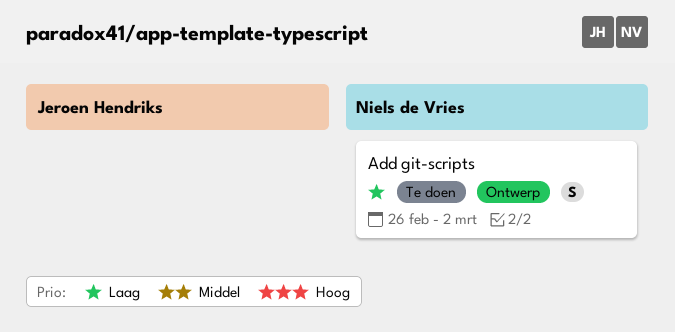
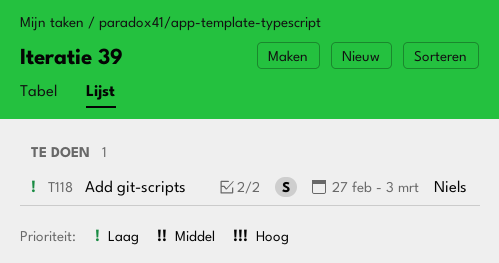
Add git-scripts, start: Feb 26 -> Feb 27
Add git-scripts, due: Mar 2 -> Mar 3

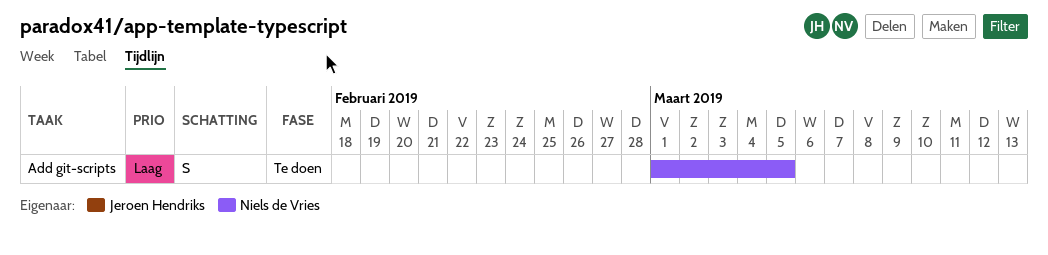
Add git-scripts, start: Feb 27 -> Mar 1
Add git-scripts, due: Mar 3 -> Mar 5

